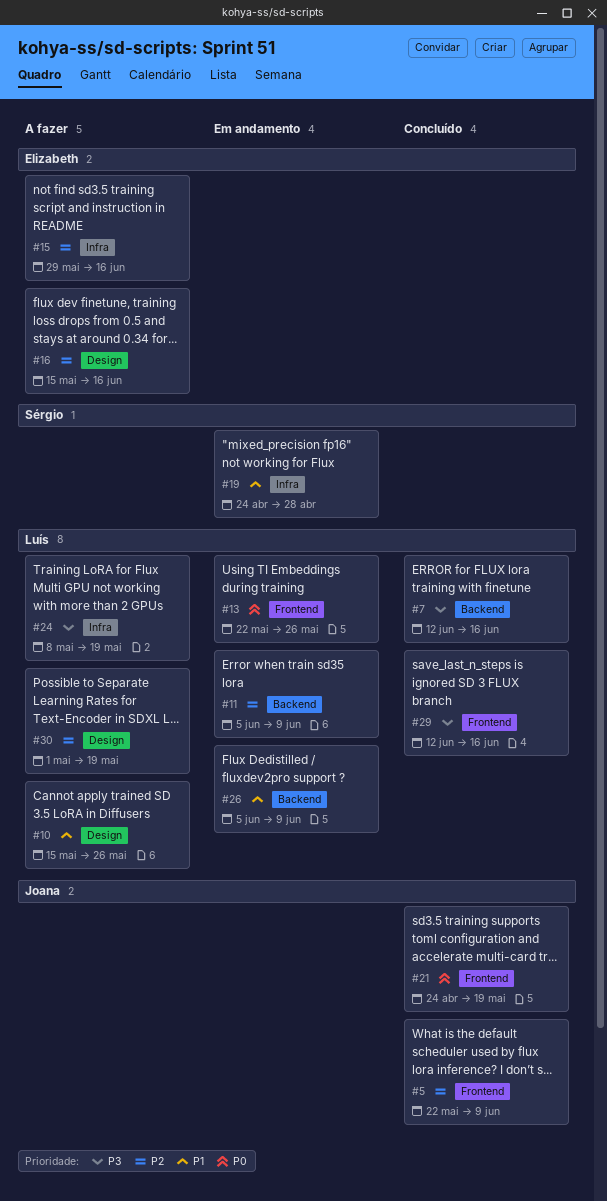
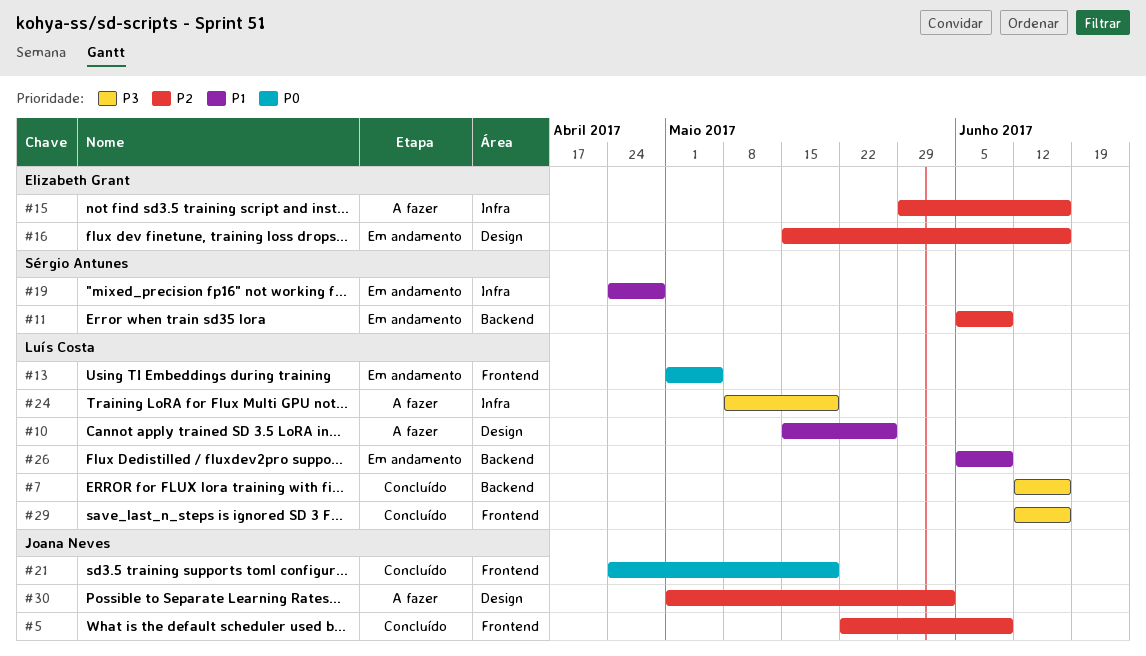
#11, owner: Luís Costa -> Sérgio Antunes
#13, start: May 22 -> May 1
#13, due: May 26 -> May 5
#16, status: A fazer -> Em andamento
#30, owner: Luís Costa -> Joana Neves
#30, due: May 19 -> Jun 2

